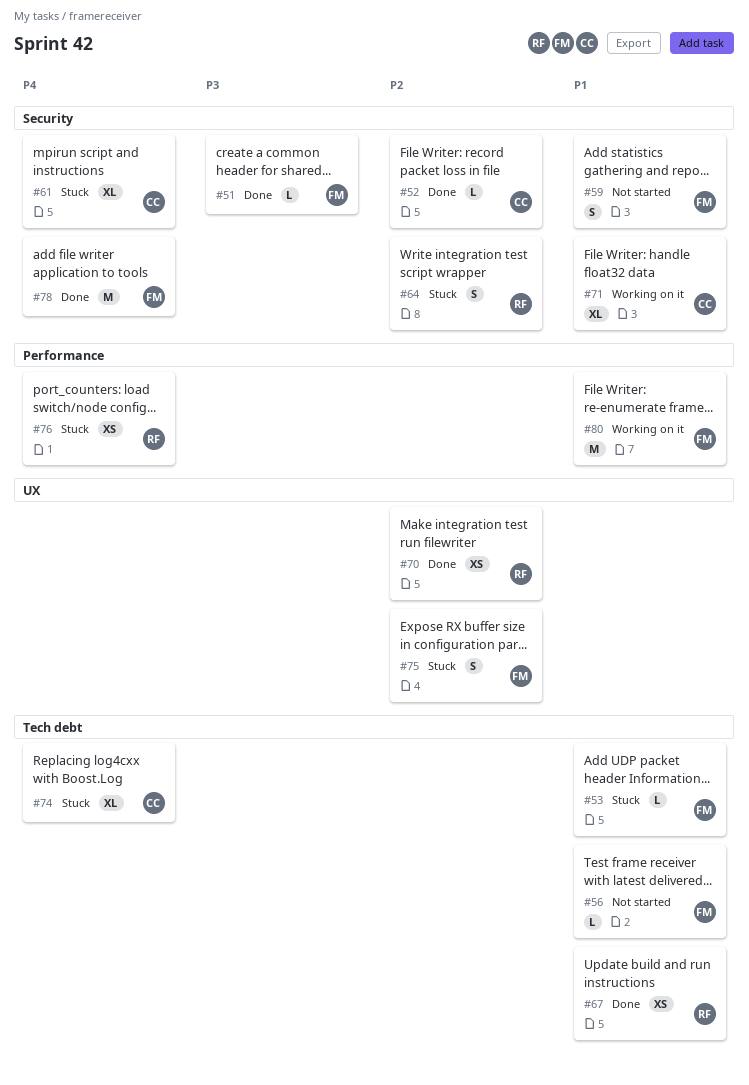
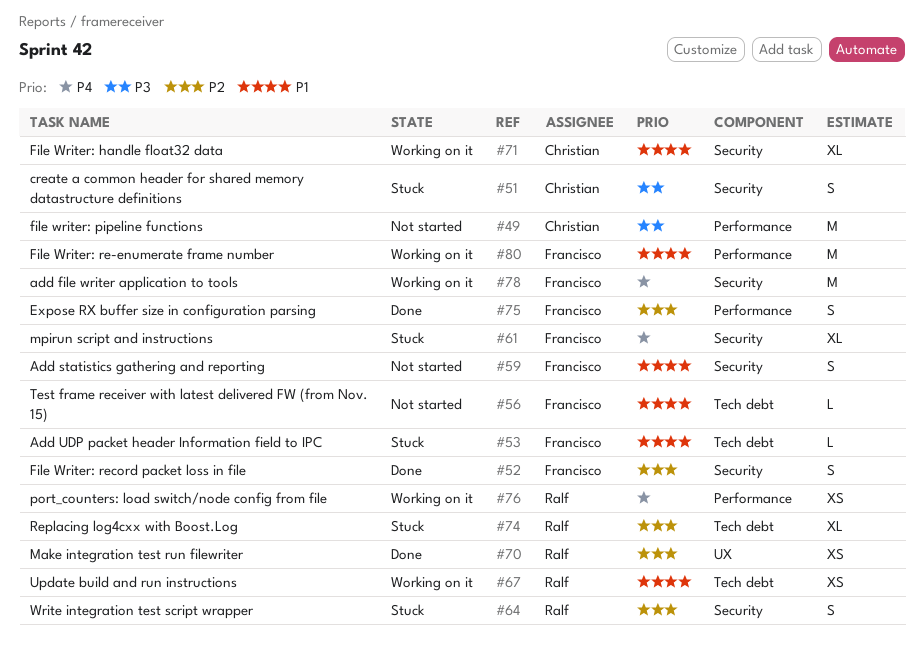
#49: none -> present
#51, status: Done -> Stuck
#51, owner: Francisco -> Christian
#51, estimate: L -> S
#52, owner: Christian -> Francisco
#52, estimate: L -> S
#61, owner: Christian -> Francisco
#67, status: Done -> Working on it
#74, owner: Christian -> Ralf
#74, priority: P4 -> P2
#75, status: Stuck -> Done
#75, label: UX -> Performance
#76, status: Stuck -> Working on it
#78, status: Done -> Working on it

